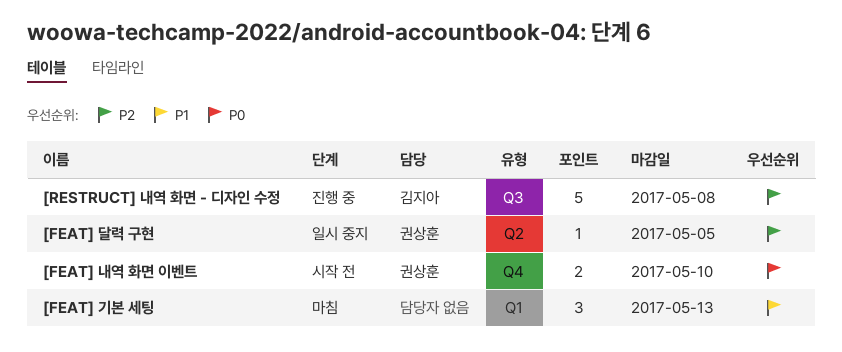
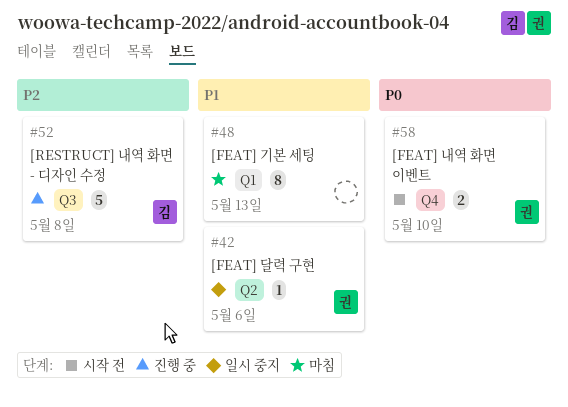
[FEAT] 기본 세팅, estimate: 3 -> 8
[FEAT] 달력 구현, priority: P2 -> P1
[FEAT] 달력 구현, due: May 5 -> May 6

